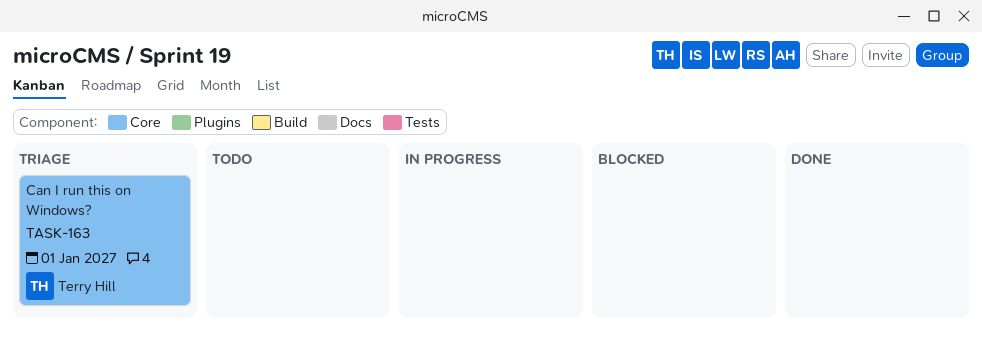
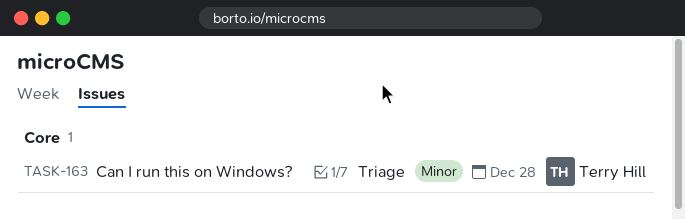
TASK-163, due: Jan 1 -> Dec 28

